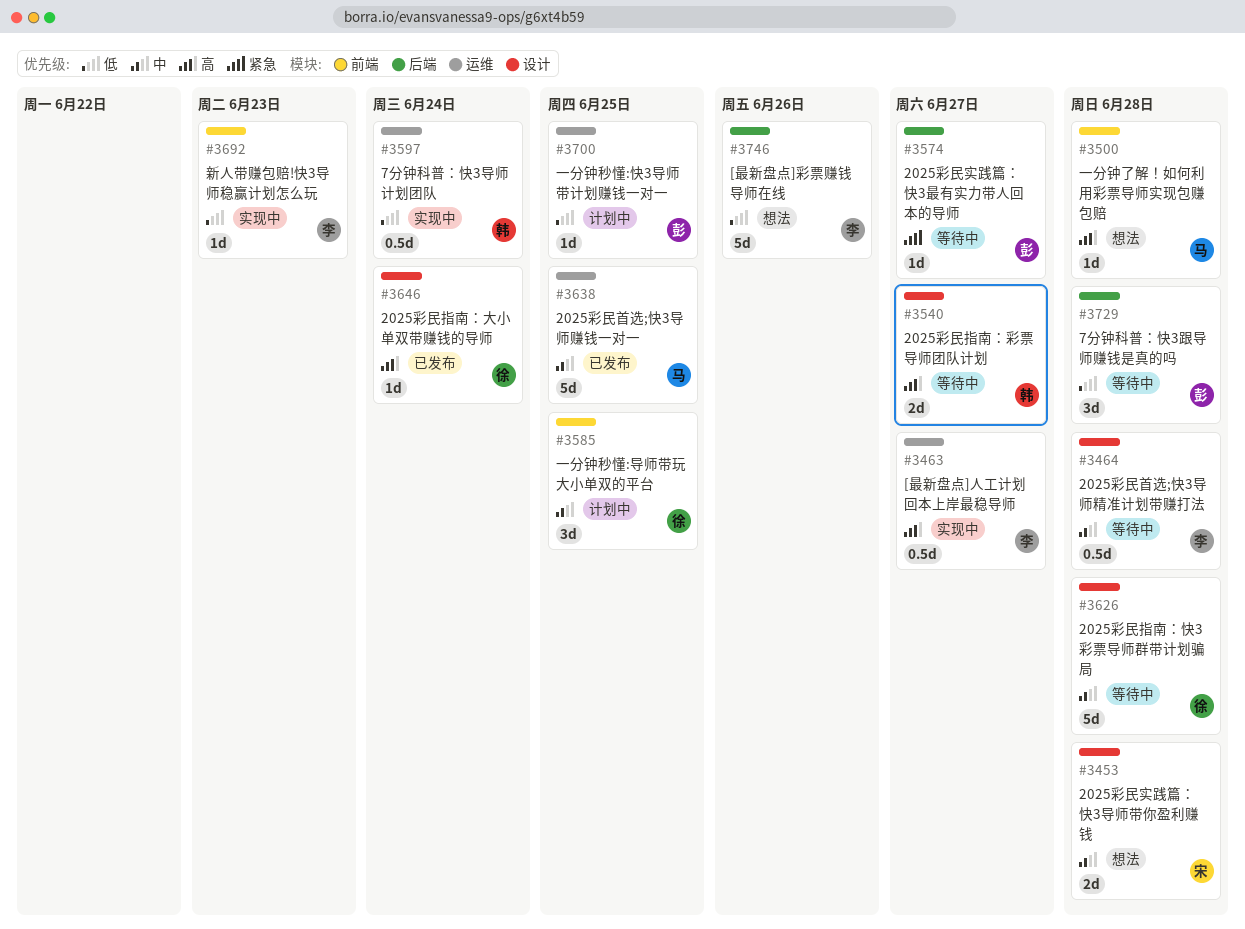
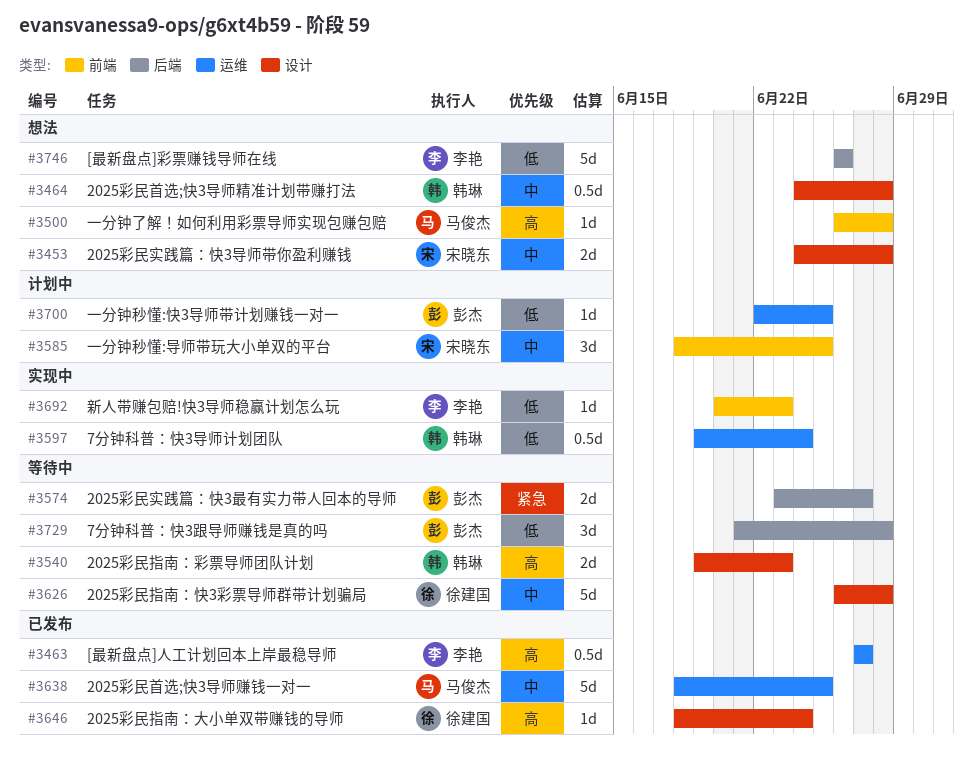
#3463, status: 实现中 -> 已发布
#3464, status: 等待中 -> 想法
#3464, owner: 李艳 -> 韩琳
#3540, due: Jun 27 -> Jun 23
#3574, estimate: 1d -> 2d
#3585, owner: 徐建国 -> 宋晓东

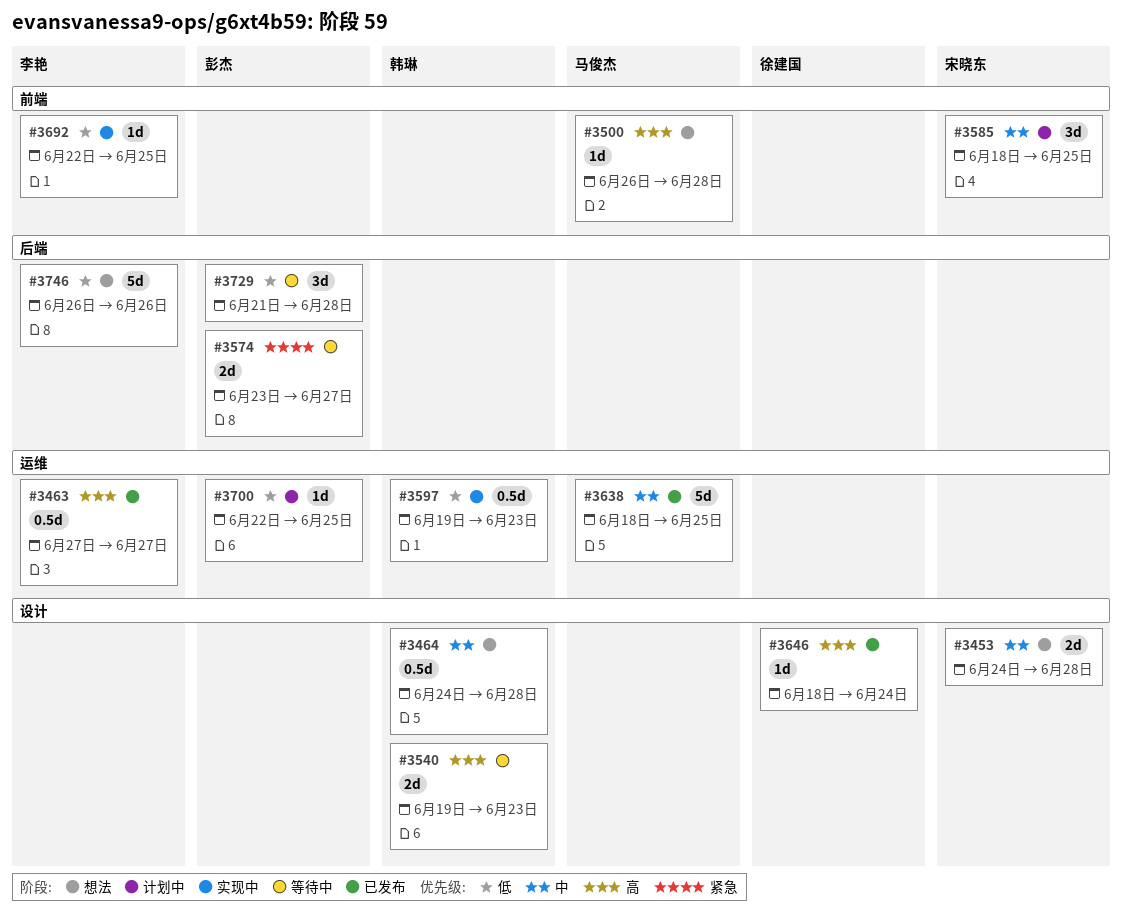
#3597, due: Jun 24 -> Jun 23
#3626: present -> none
#3692, start: Jun 20 -> Jun 22
#3692, due: Jun 23 -> Jun 25

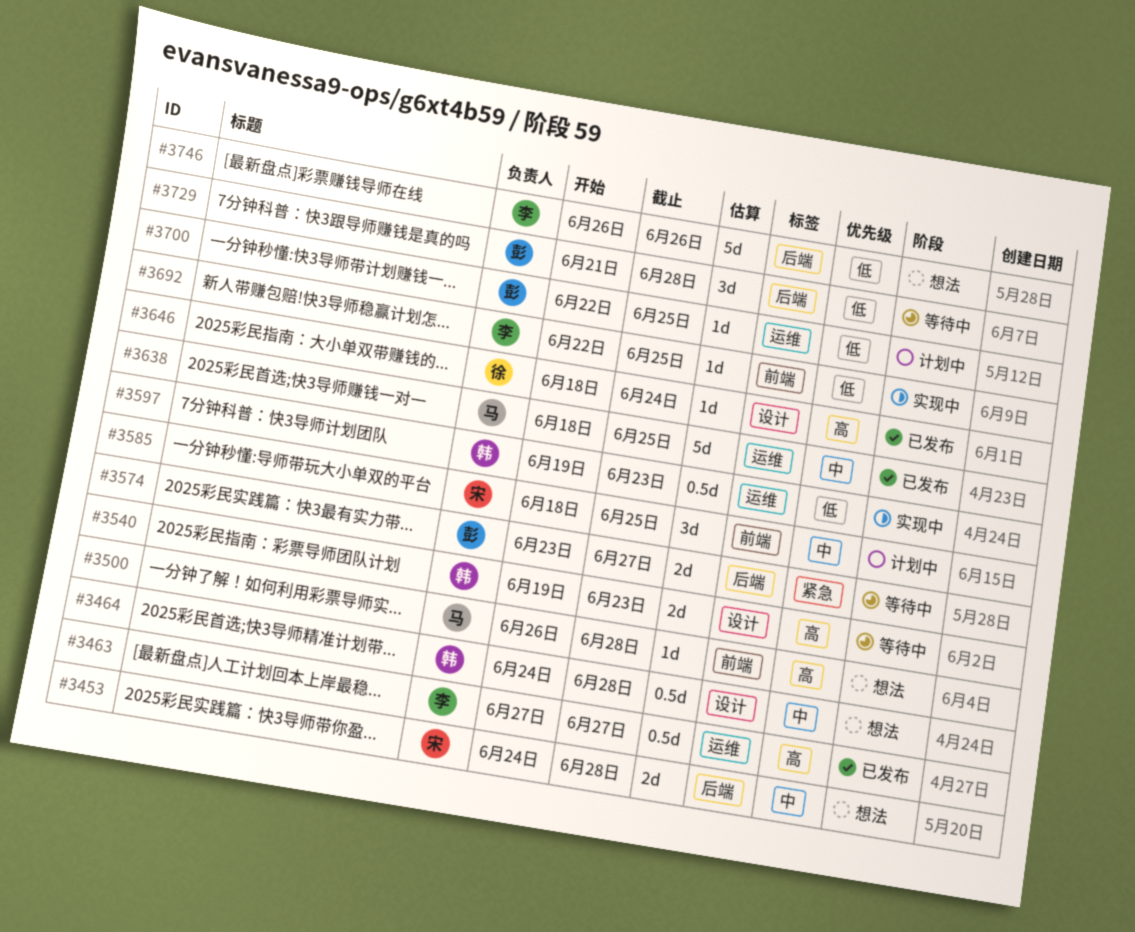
#3453, label: 设计 -> 后端

